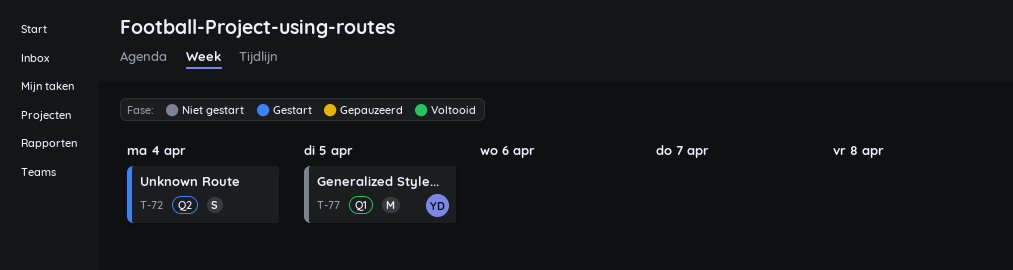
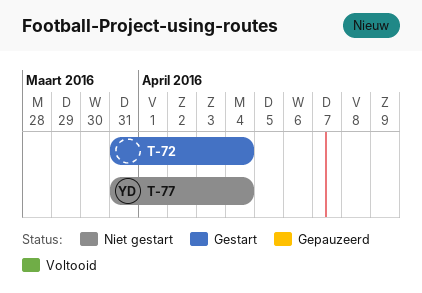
T-77, due: Apr 5 -> Apr 4

